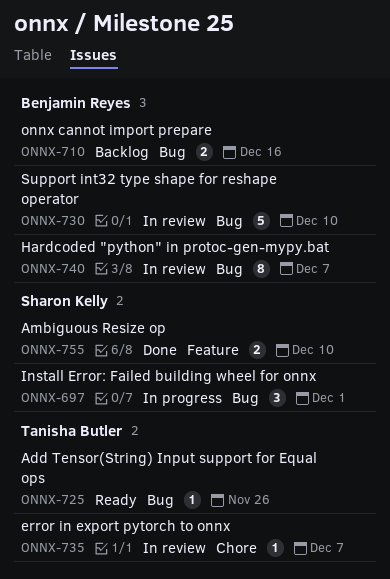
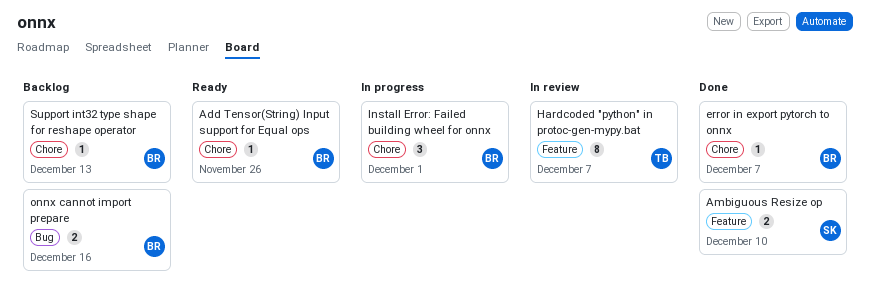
Add Tensor(String) Input support for Equal ops, owner: Tanisha Butler -> Benjamin Reyes
Add Tensor(String) Input support for Equal ops, label: Bug -> Chore
error in export pytorch to onnx, status: In review -> Done
error in export pytorch to onnx, owner: Tanisha Butler -> Benjamin Reyes
Hardcoded "python" in protoc-gen-mypy.bat, owner: Benjamin Reyes -> Tanisha Butler
Hardcoded "python" in protoc-gen-mypy.bat, label: Bug -> Feature
Install Error: Failed building wheel for onnx, owner: Sharon Kelly -> Benjamin Reyes
Install Error: Failed building wheel for onnx, label: Bug -> Chore
Support int32 type shape for reshape operator, status: In review -> Backlog
Support int32 type shape for reshape operator, label: Bug -> Chore
Support int32 type shape for reshape operator, estimate: 5 -> 1
Support int32 type shape for reshape operator, due: Dec 10 -> Dec 13

